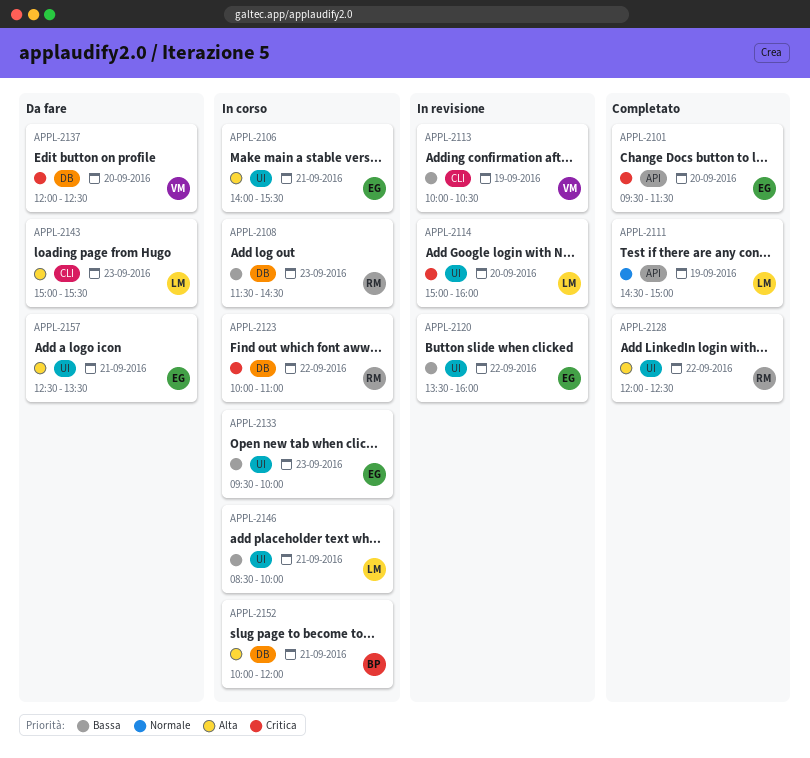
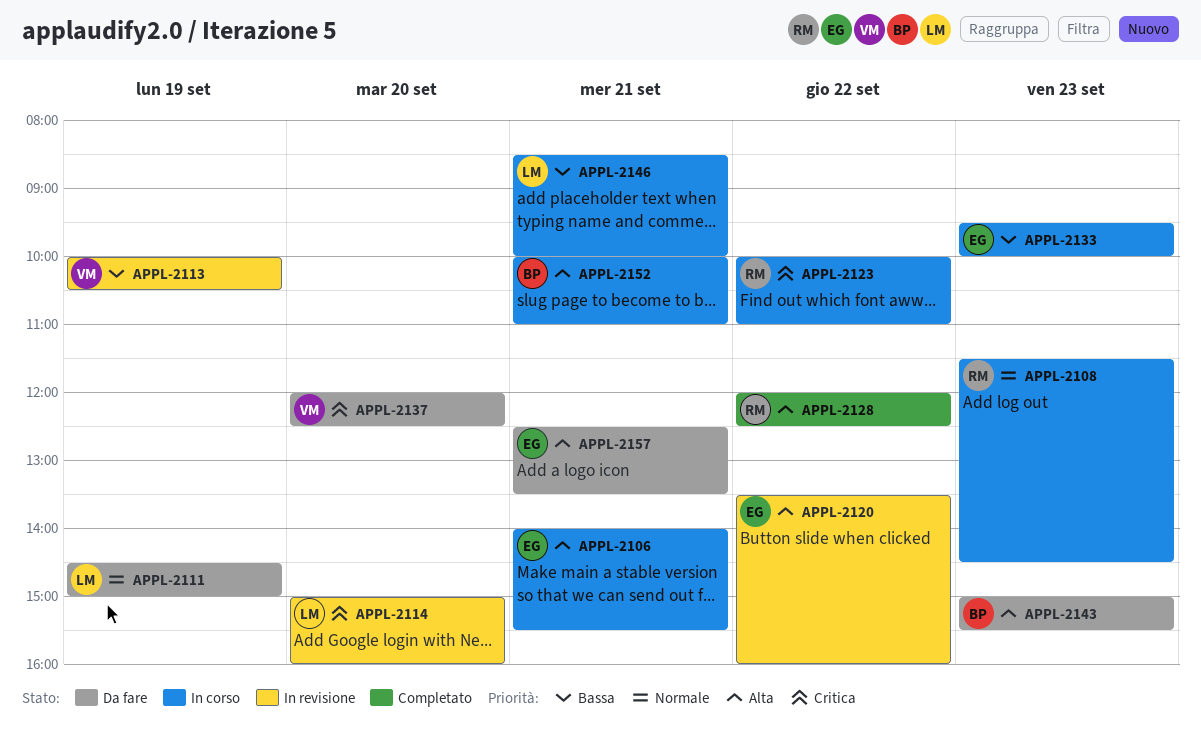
APPL-2101: present -> none
APPL-2108, priority: Bassa -> Normale
APPL-2111, status: Completato -> Da fare
APPL-2120, priority: Bassa -> Alta
APPL-2143, owner: LM -> BP
APPL-2152, ends: 12:00 -> 11:00

